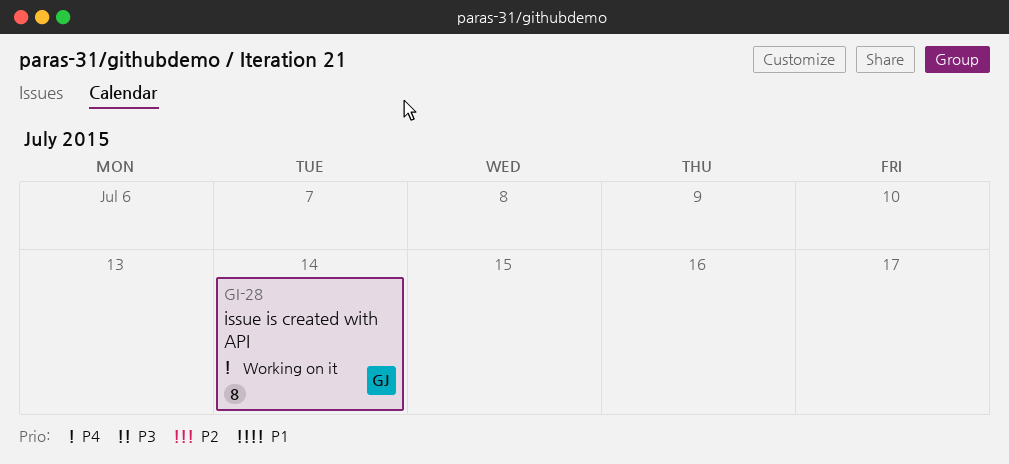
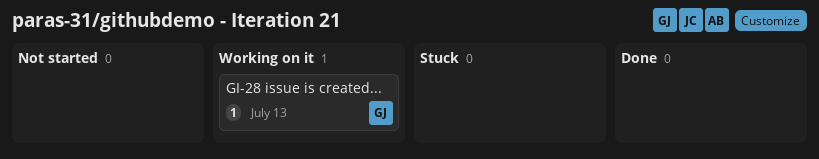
GI-28, estimate: 8 -> 1
GI-28, due: Jul 14 -> Jul 13

